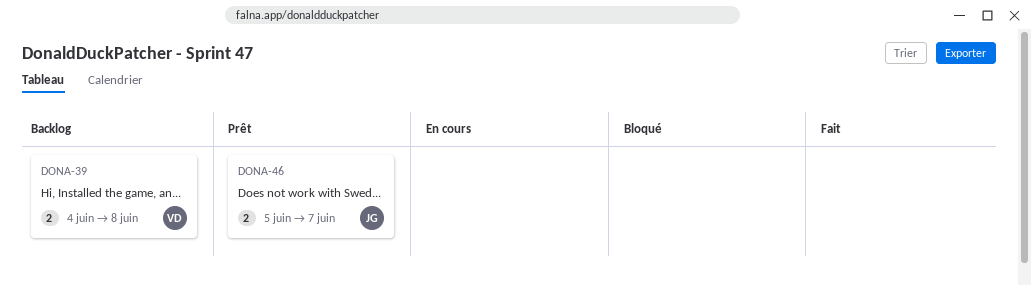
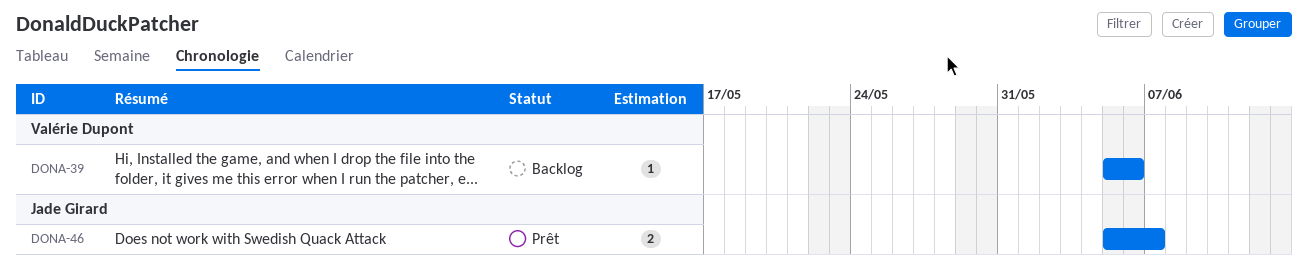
DONA-39, estimate: 2 -> 1
DONA-39, start: Jun 4 -> Jun 5
DONA-39, due: Jun 8 -> Jun 6

